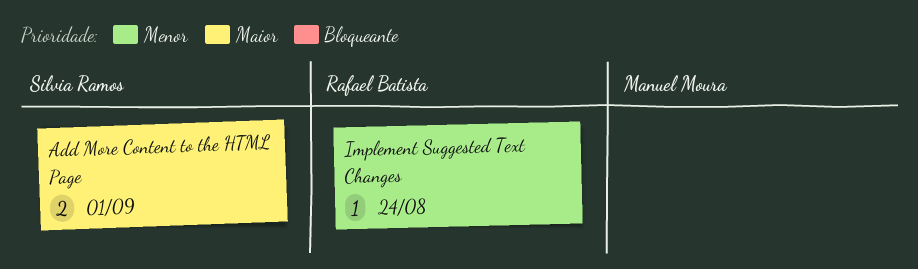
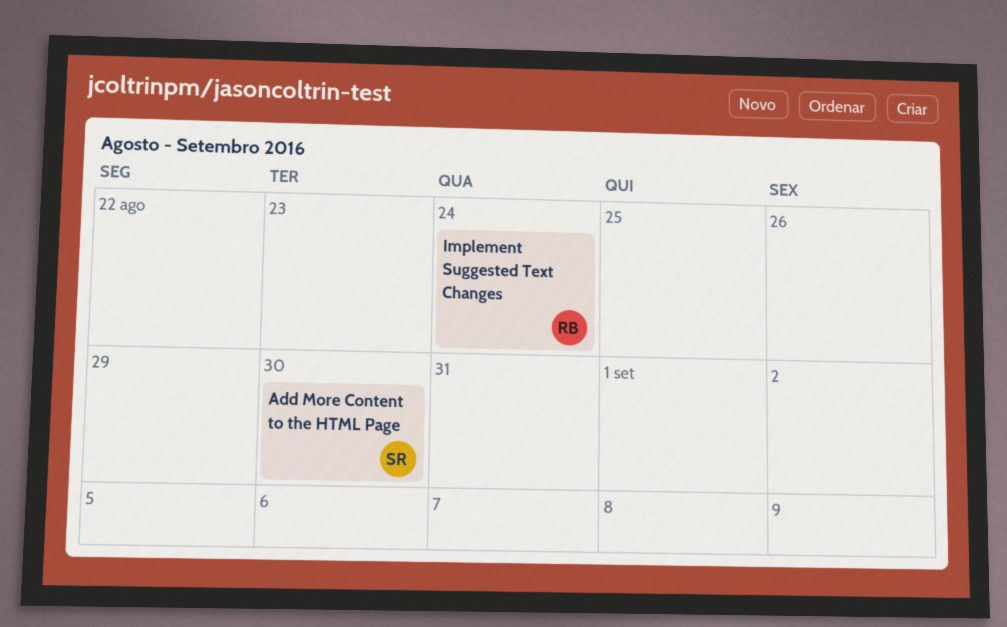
Add More Content to the HTML Page, due: Sep 1 -> Aug 30

